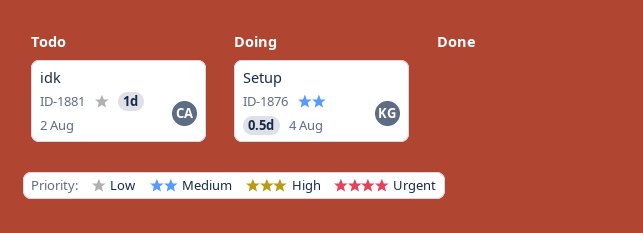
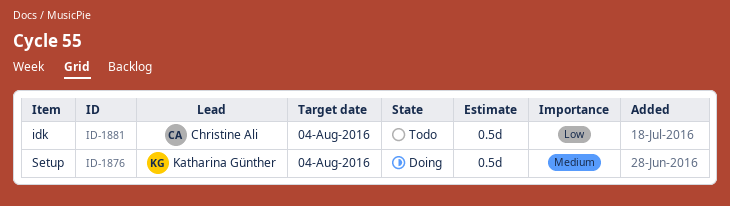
ID-1881, estimate: 1d -> 0.5d
ID-1881, due: Aug 2 -> Aug 4

